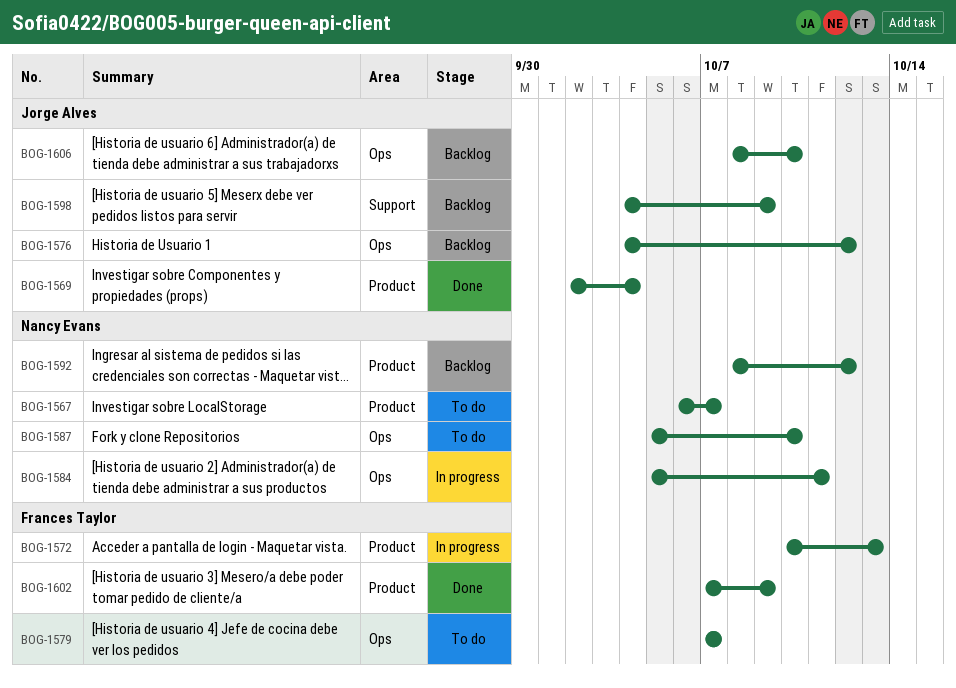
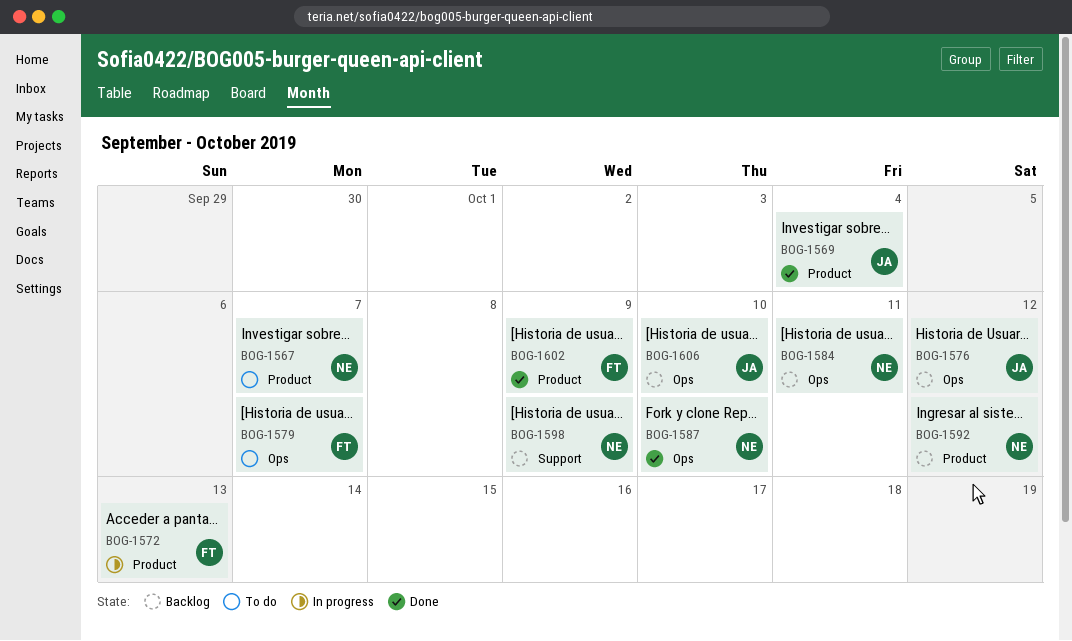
BOG-1584, status: In progress -> Backlog
BOG-1587, status: To do -> Done
BOG-1598, owner: Jorge Alves -> Nancy Evans

